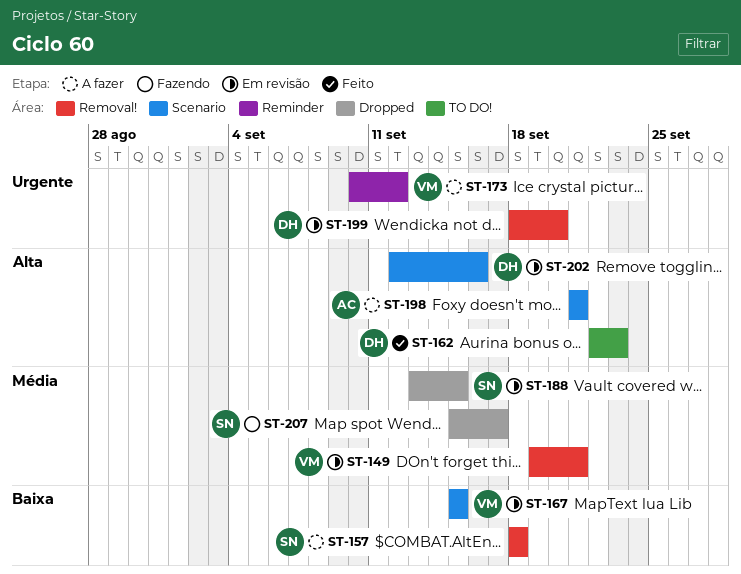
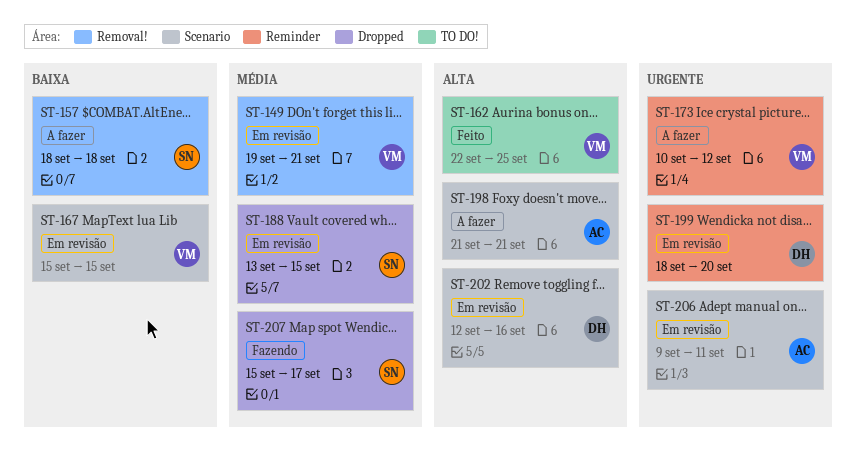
ST-162, owner: DH -> VM
ST-162, due: Sep 23 -> Sep 25
ST-199, label: Removal! -> Reminder
ST-206: none -> present

